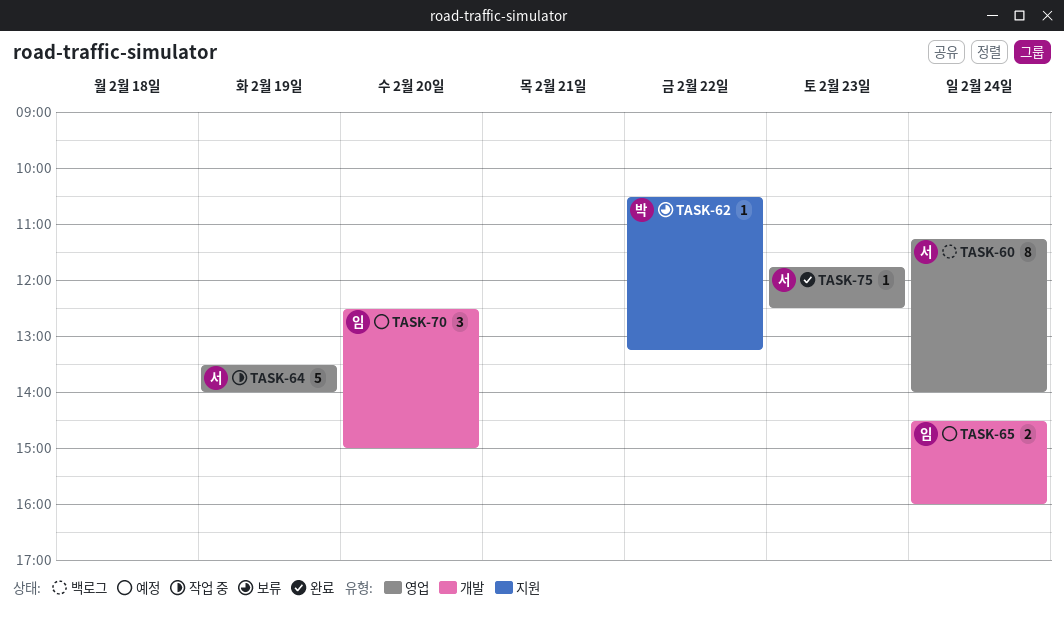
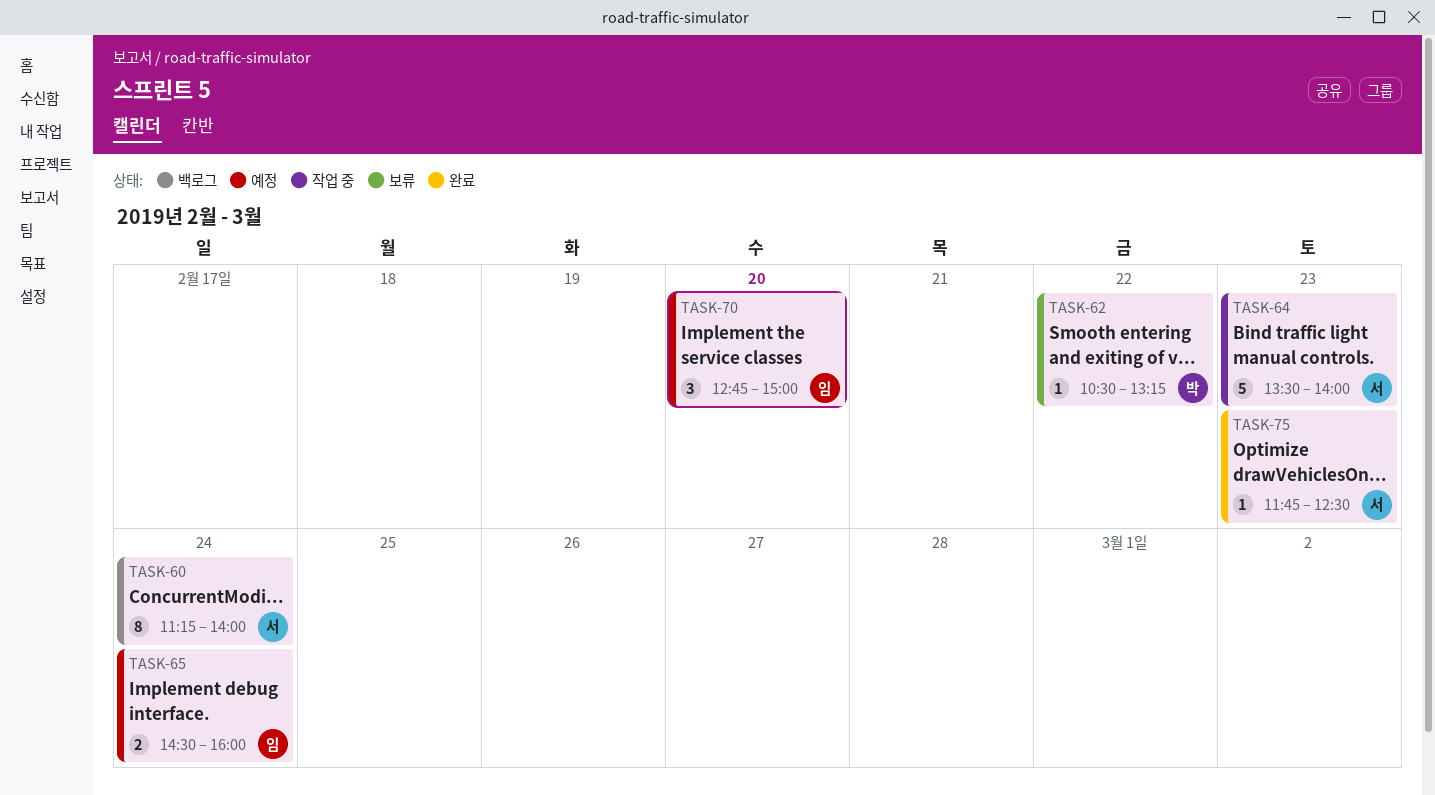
TASK-64, day: Feb 19 -> Feb 23
TASK-70, begins: 12:30 -> 12:45

